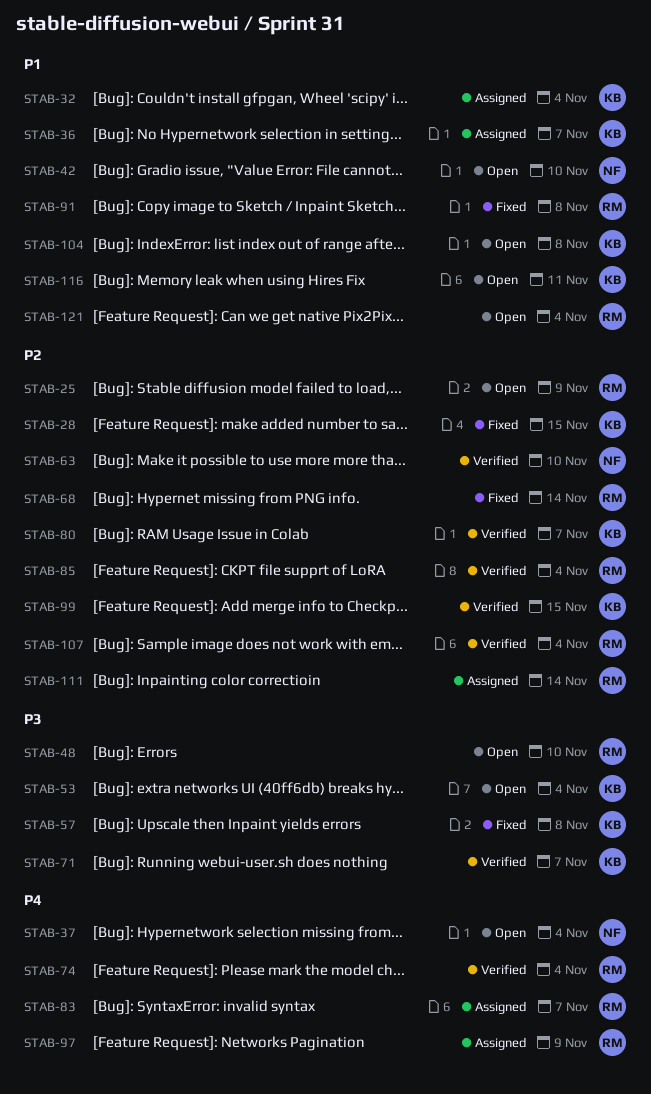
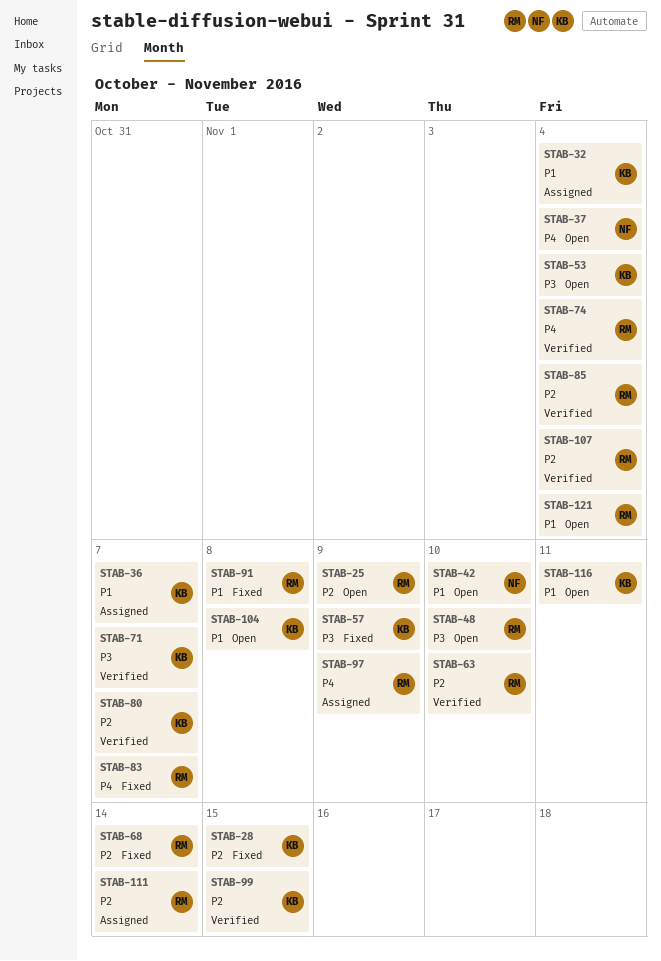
STAB-57, due: Nov 8 -> Nov 9
STAB-63, owner: NF -> RM
STAB-83, status: Assigned -> Fixed

